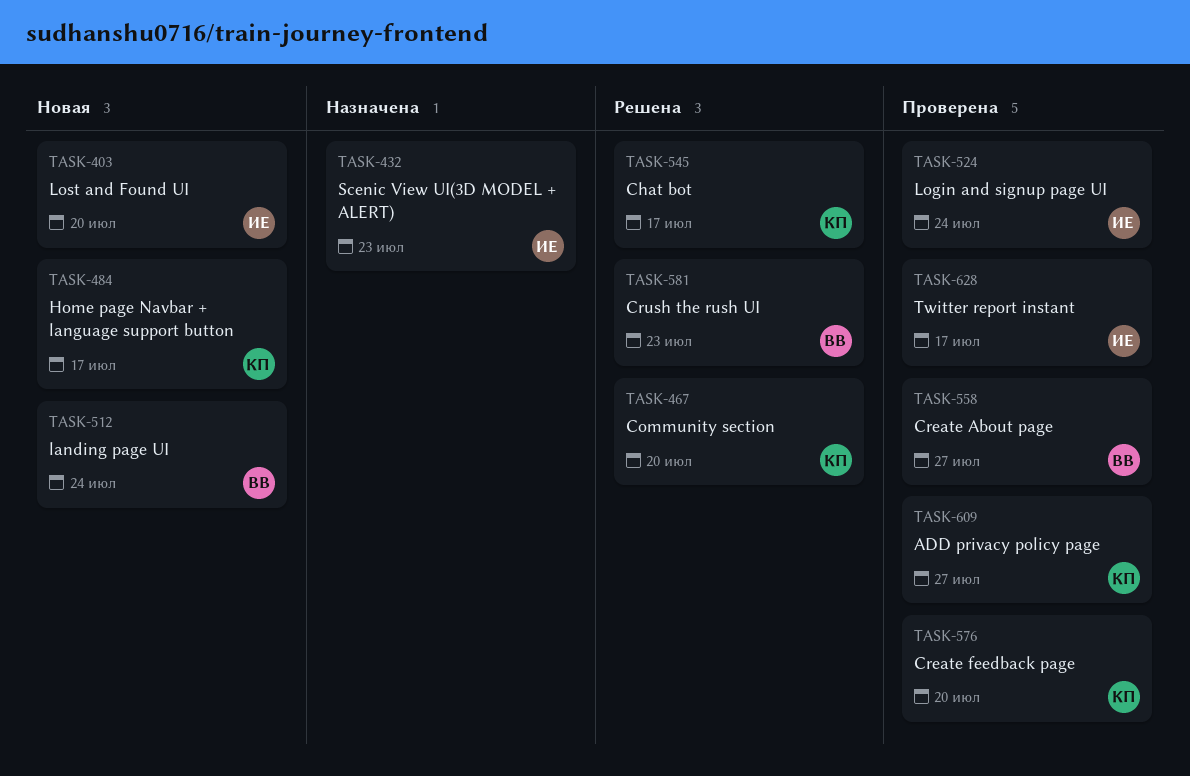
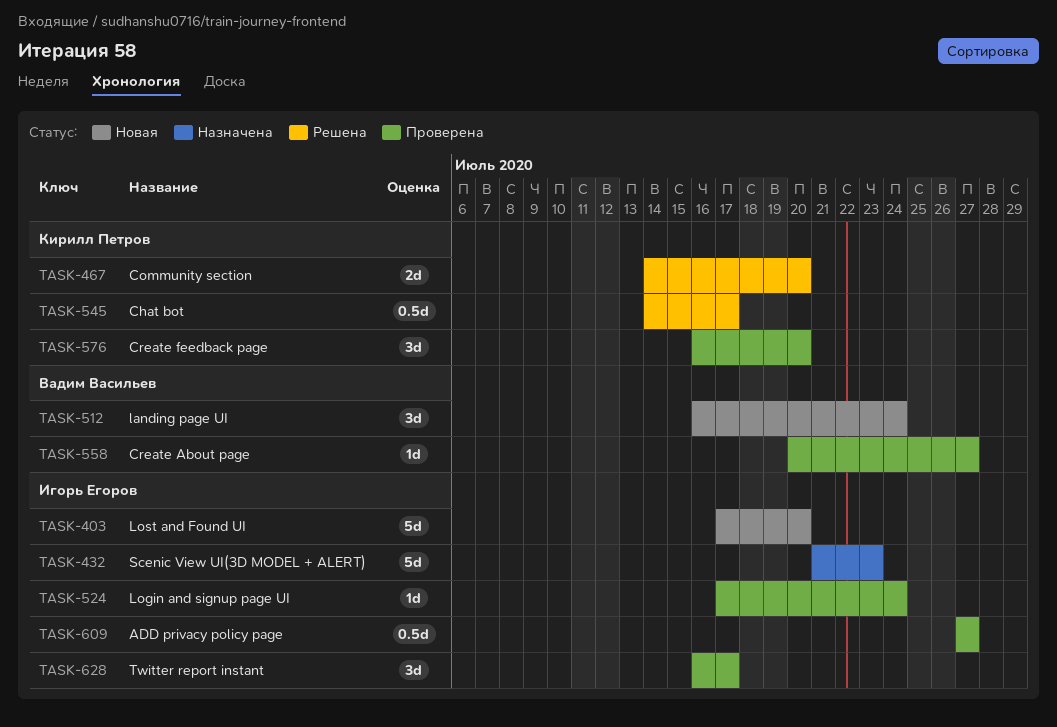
TASK-484: present -> none
TASK-581: present -> none
TASK-609, owner: Кирилл Петров -> Игорь Егоров

